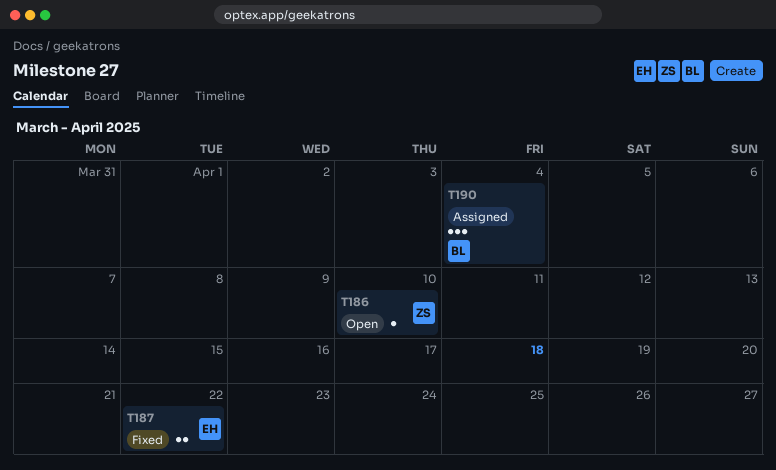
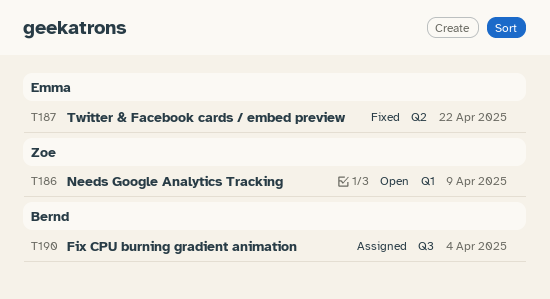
T186, due: Apr 10 -> Apr 9

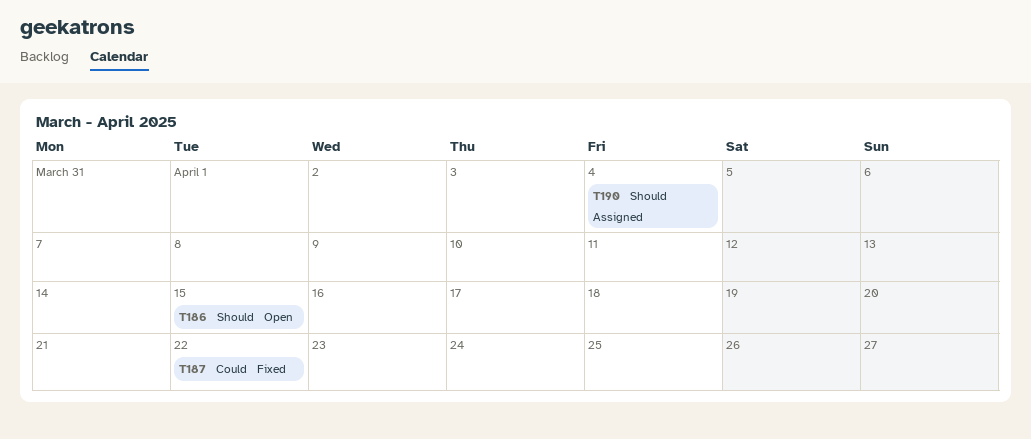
T186, due: Apr 9 -> Apr 15

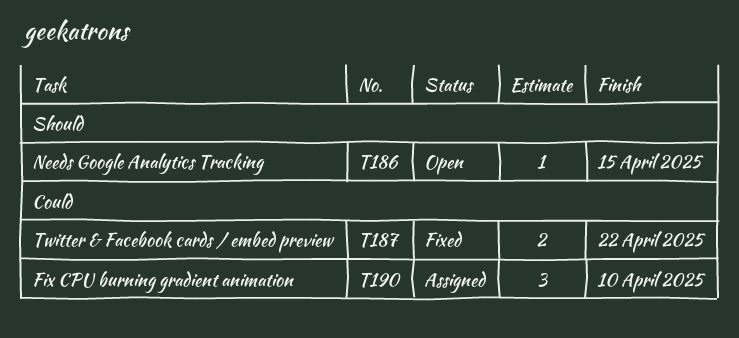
T190, priority: Should -> Could
T190, due: Apr 4 -> Apr 10

